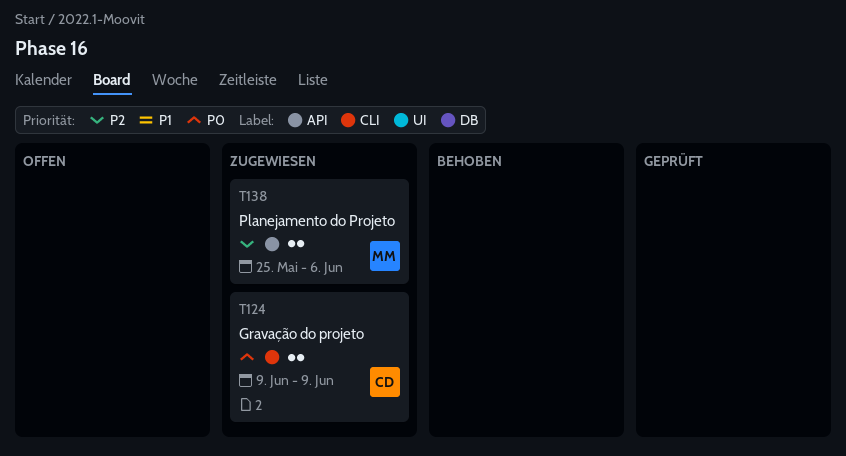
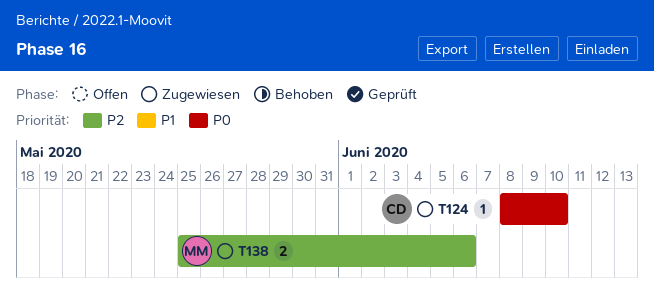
T124, estimate: 2 -> 1
T124, start: Jun 9 -> Jun 8
T124, due: Jun 9 -> Jun 10

